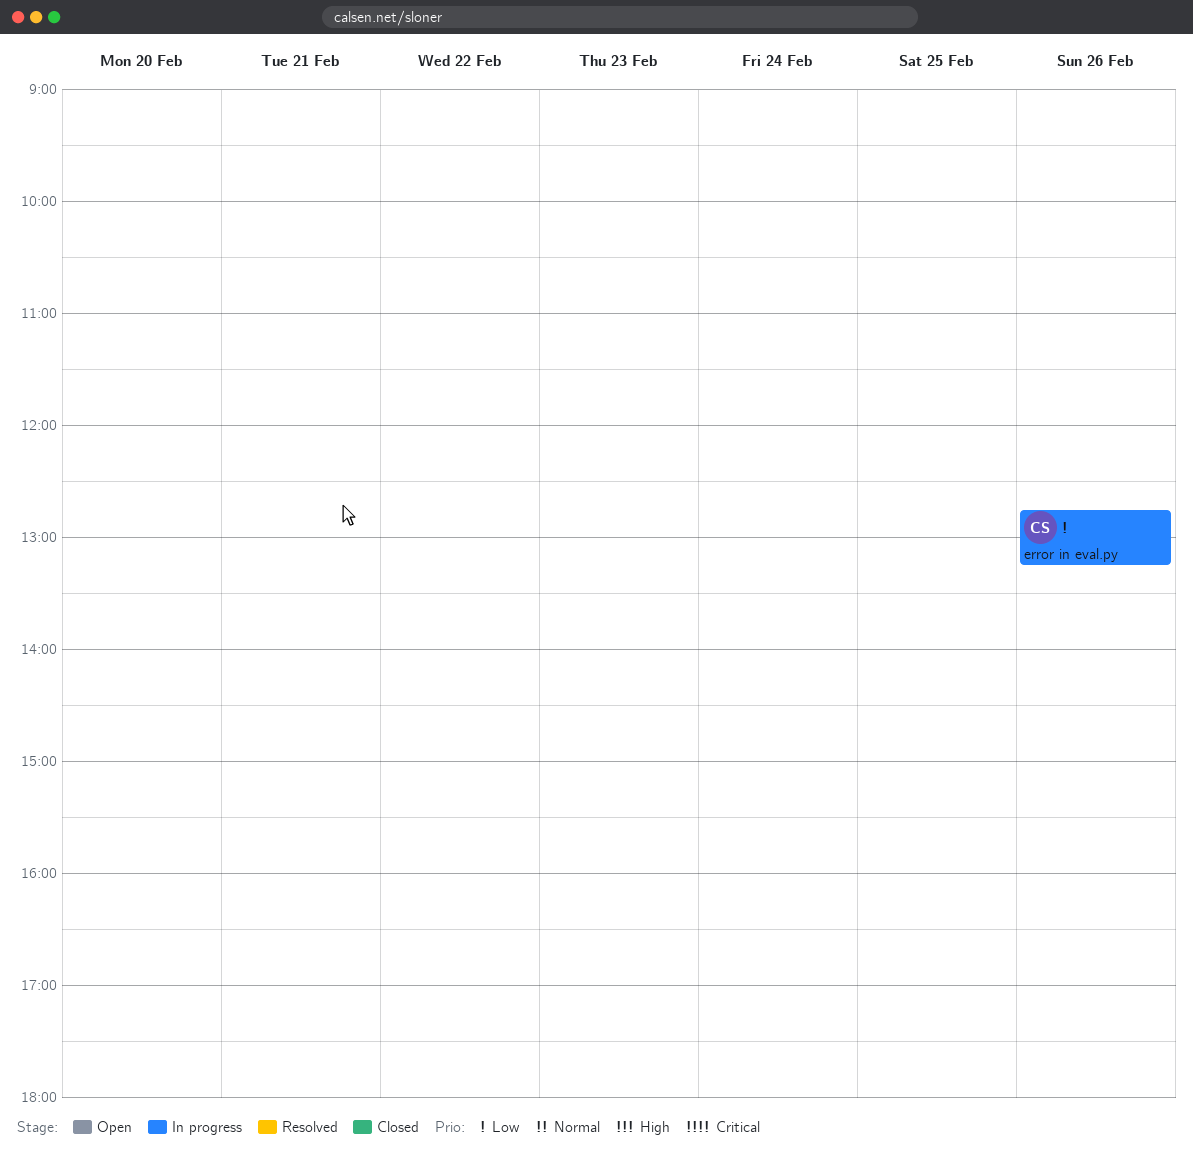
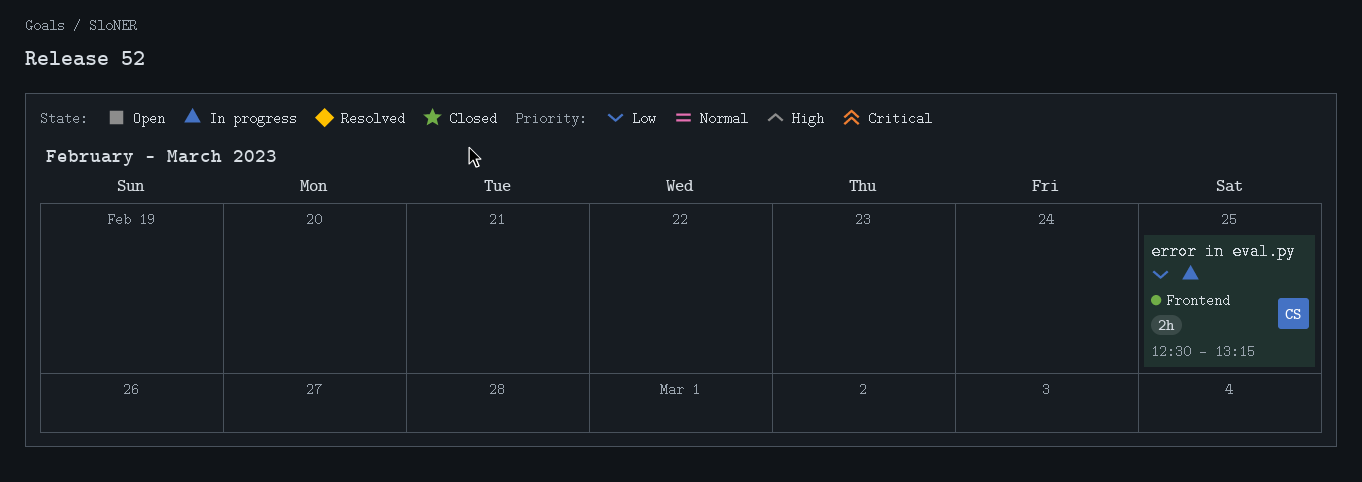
error in eval.py, day: Feb 26 -> Feb 25
error in eval.py, begins: 12:45 -> 12:30

